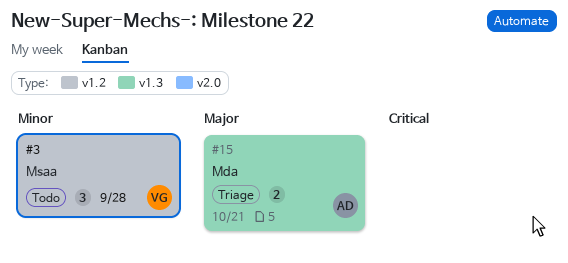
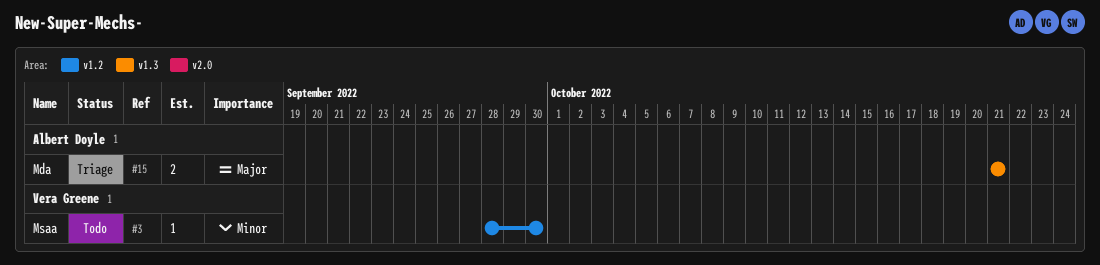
#3, estimate: 3 -> 1
#3, due: Sep 28 -> Sep 30

